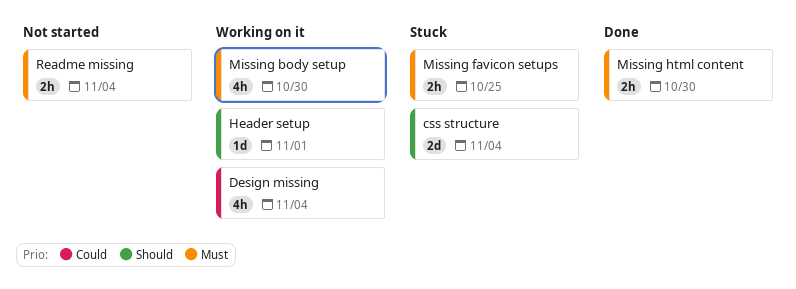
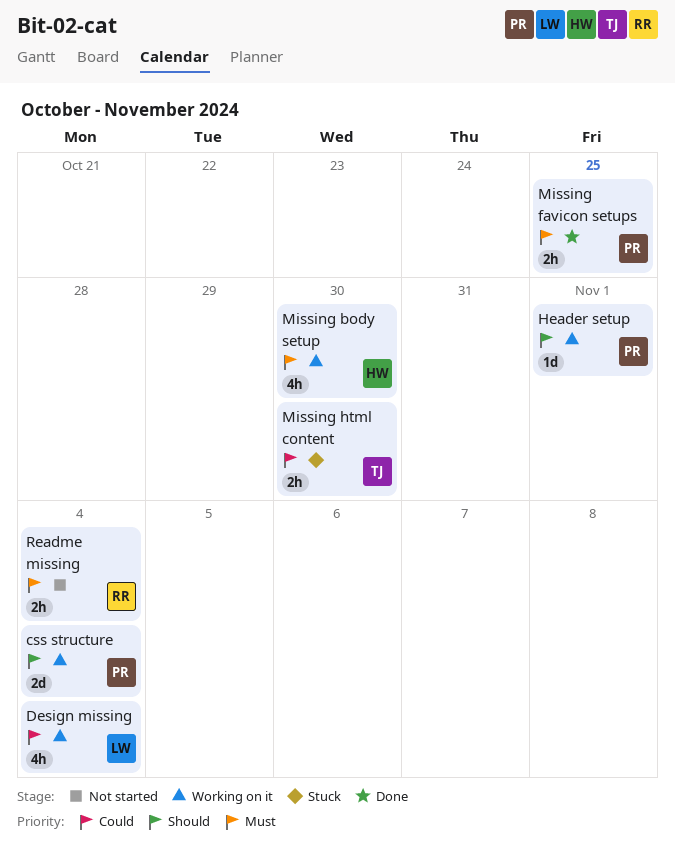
css structure, status: Stuck -> Working on it
Missing favicon setups, status: Stuck -> Done
Missing html content, status: Done -> Stuck
Missing html content, priority: Must -> Could

